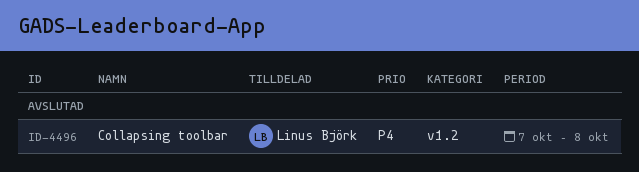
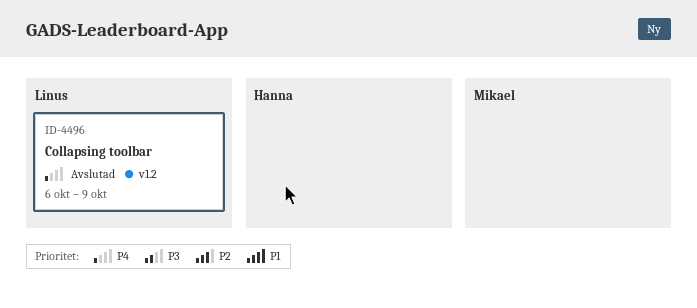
ID-4496, start: Oct 7 -> Oct 6
ID-4496, due: Oct 8 -> Oct 9

